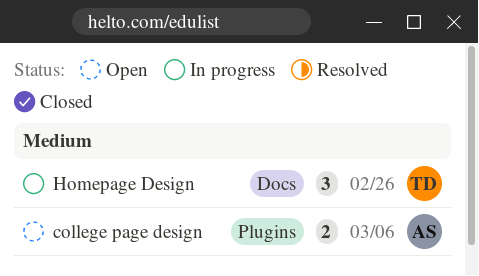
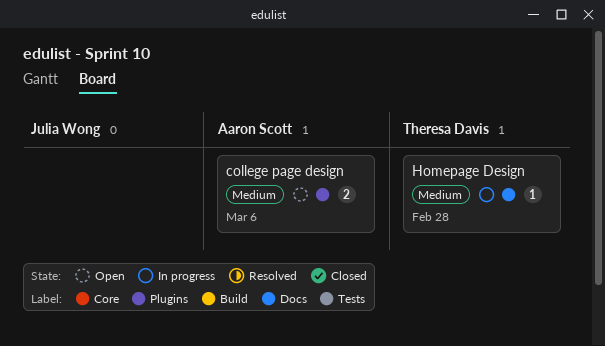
Homepage Design, estimate: 3 -> 1
Homepage Design, due: Feb 26 -> Feb 28

